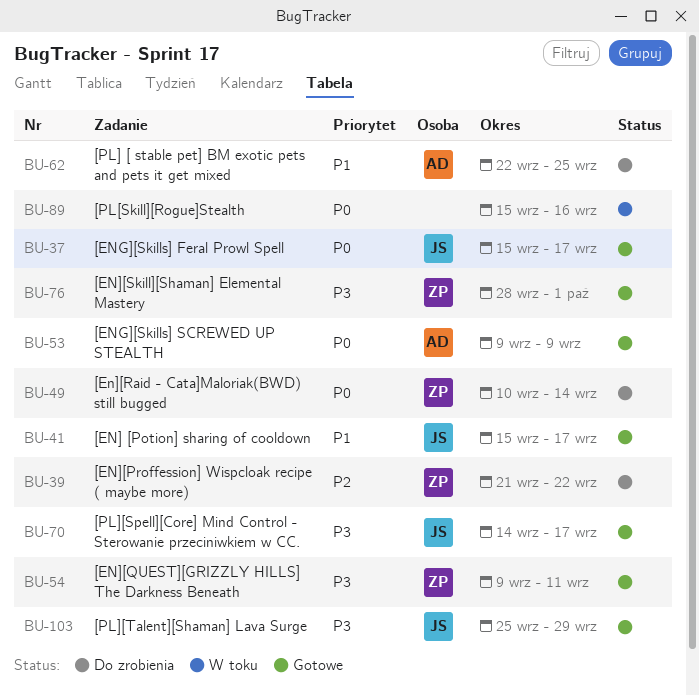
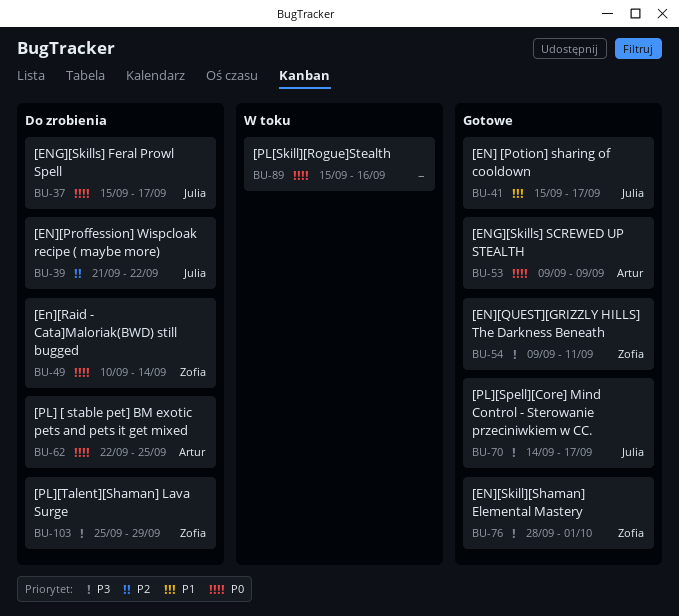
BU-37, status: Gotowe -> Do zrobienia
BU-39, owner: Zofia -> Julia
BU-62, priority: P1 -> P0
BU-103, status: Gotowe -> Do zrobienia
BU-103, owner: Julia -> Zofia

